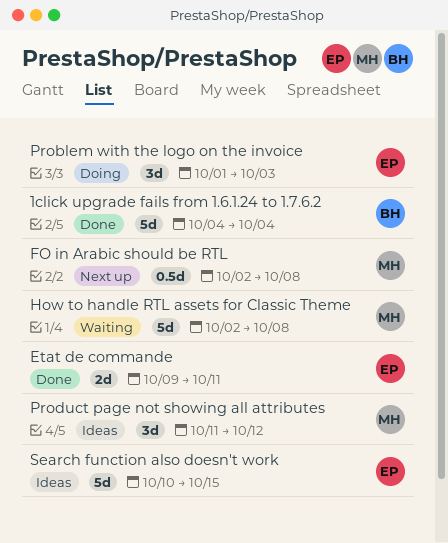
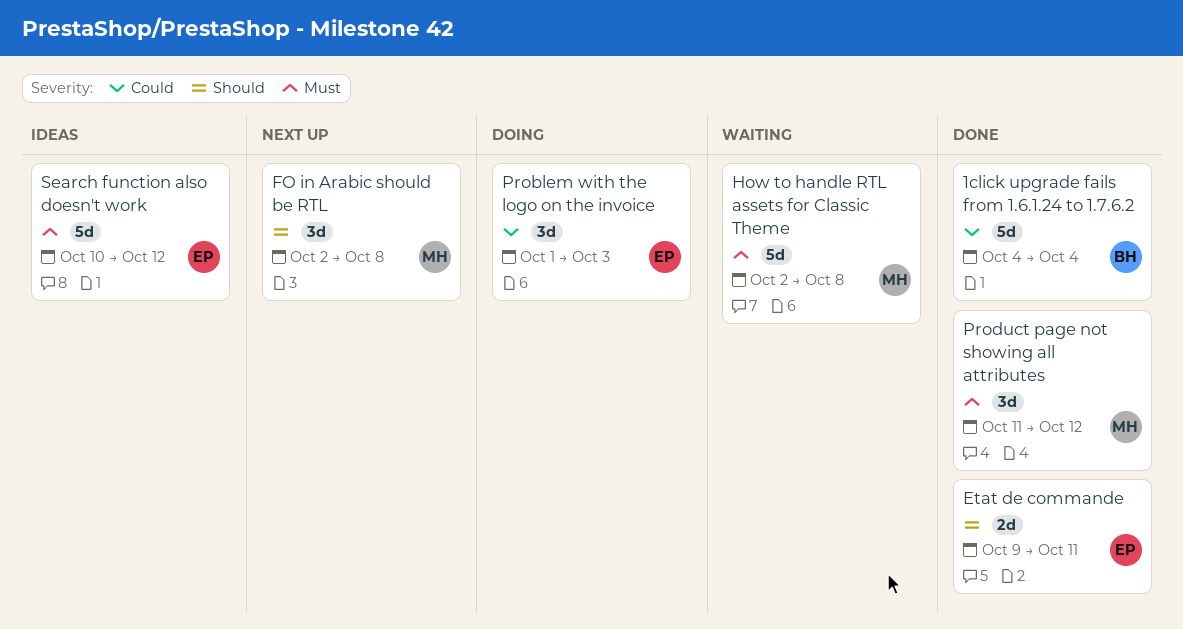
FO in Arabic should be RTL, estimate: 0.5d -> 3d
Product page not showing all attributes, status: Ideas -> Done
Search function also doesn't work, due: Oct 15 -> Oct 12

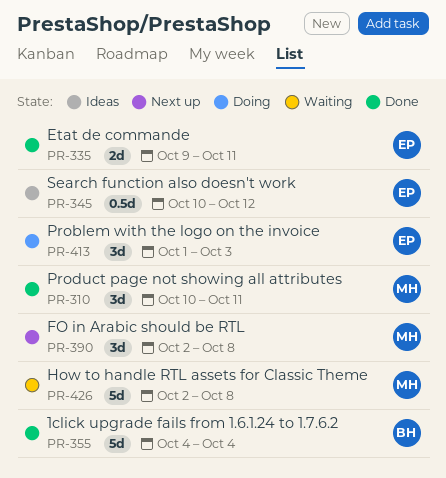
Product page not showing all attributes, start: Oct 11 -> Oct 10
Product page not showing all attributes, due: Oct 12 -> Oct 11
Search function also doesn't work, estimate: 5d -> 0.5d

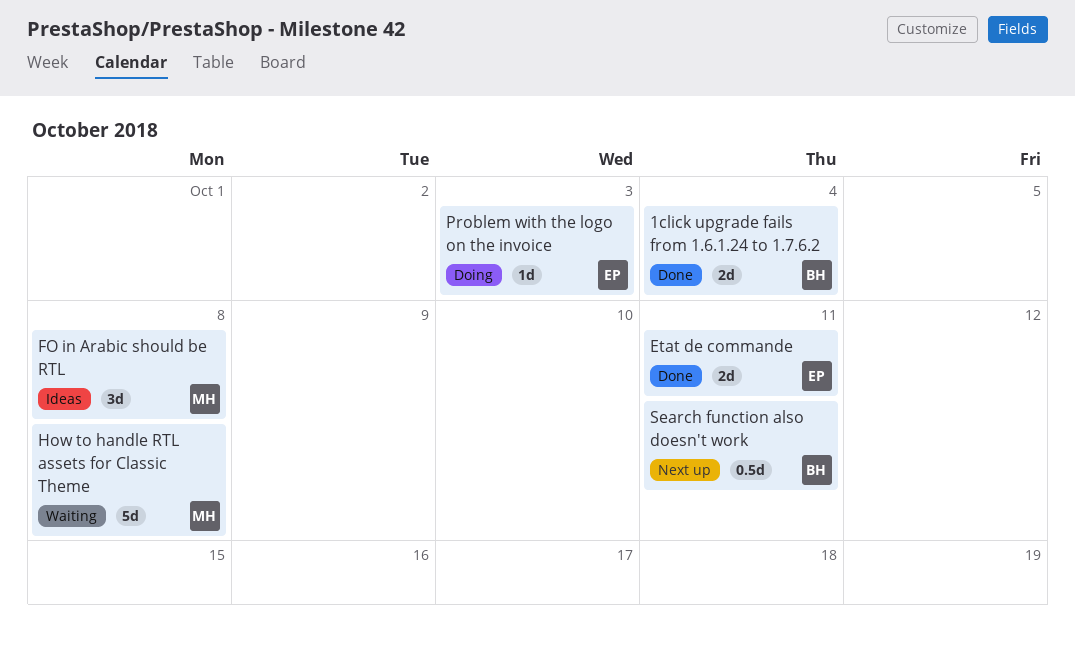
1click upgrade fails from 1.6.1.24 to 1.7.6.2, estimate: 5d -> 2d
FO in Arabic should be RTL, status: Next up -> Ideas
Problem with the logo on the invoice, estimate: 3d -> 1d
Product page not showing all attributes: present -> none
Search function also doesn't work, status: Ideas -> Next up
Search function also doesn't work, owner: EP -> BH
Search function also doesn't work, due: Oct 12 -> Oct 11

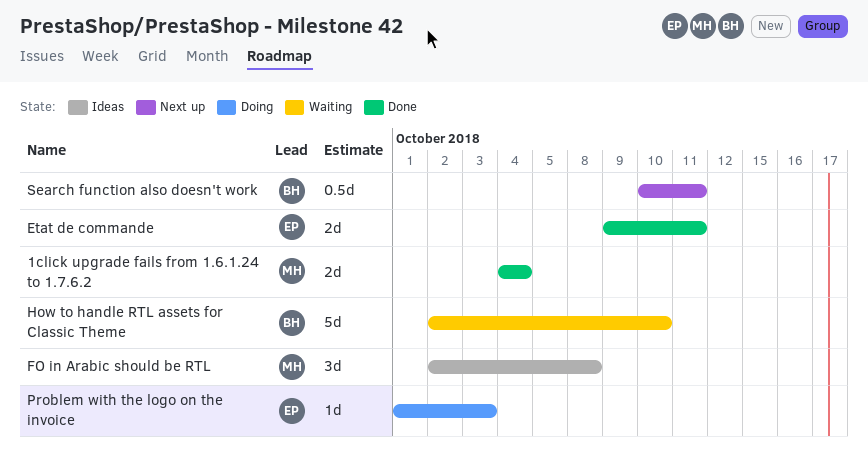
1click upgrade fails from 1.6.1.24 to 1.7.6.2, owner: BH -> MH
How to handle RTL assets for Classic Theme, owner: MH -> BH
How to handle RTL assets for Classic Theme, due: Oct 8 -> Oct 10

